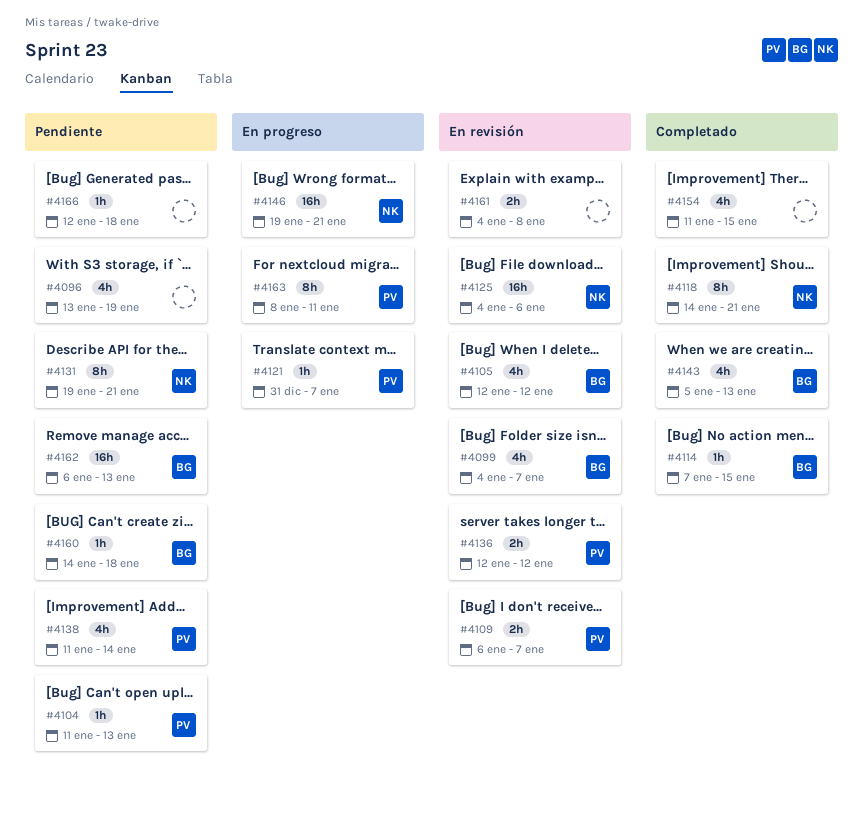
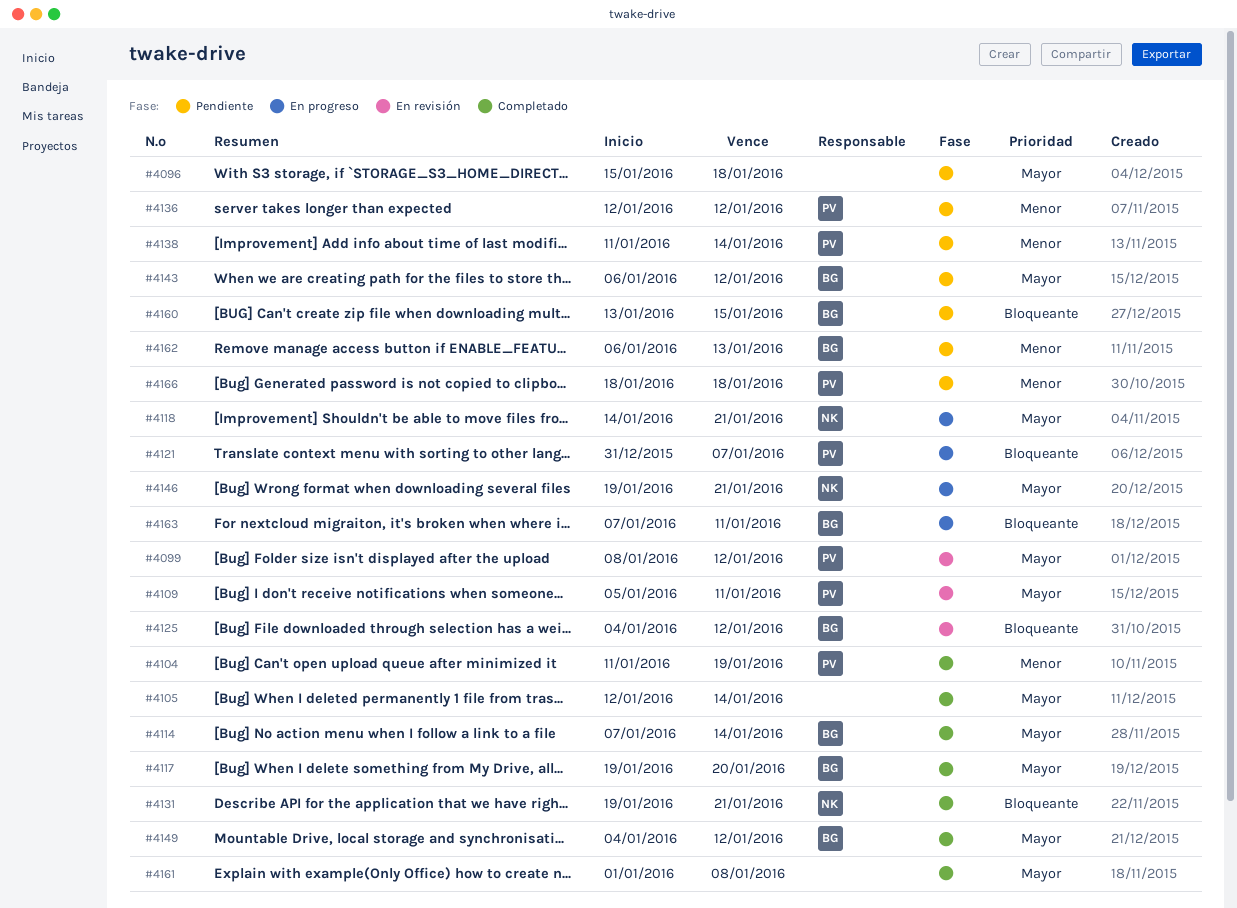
#4096, start: Jan 13 -> Jan 15
#4096, due: Jan 19 -> Jan 18
#4099, owner: BG -> PV
#4099, start: Jan 4 -> Jan 8
#4099, due: Jan 7 -> Jan 12
#4104, status: Pendiente -> Completado
#4104, due: Jan 13 -> Jan 19
#4105, status: En revisión -> Completado
#4105, owner: BG -> none
#4105, due: Jan 12 -> Jan 14
#4109, start: Jan 6 -> Jan 5
#4109, due: Jan 7 -> Jan 11
#4114, due: Jan 15 -> Jan 14
#4117: none -> present
#4118, status: Completado -> En progreso
#4125, owner: NK -> BG
#4125, due: Jan 6 -> Jan 12
#4131, status: Pendiente -> Completado
#4136, status: En revisión -> Pendiente
#4143, status: Completado -> Pendiente
#4143, start: Jan 5 -> Jan 6
#4143, due: Jan 13 -> Jan 12
#4149: none -> present
#4154: present -> none
#4160, start: Jan 14 -> Jan 13
#4160, due: Jan 18 -> Jan 15
#4161, status: En revisión -> Completado
#4161, start: Jan 4 -> Jan 1
#4163, owner: PV -> BG
#4163, start: Jan 8 -> Jan 7
#4166, owner: none -> PV
#4166, start: Jan 12 -> Jan 18

